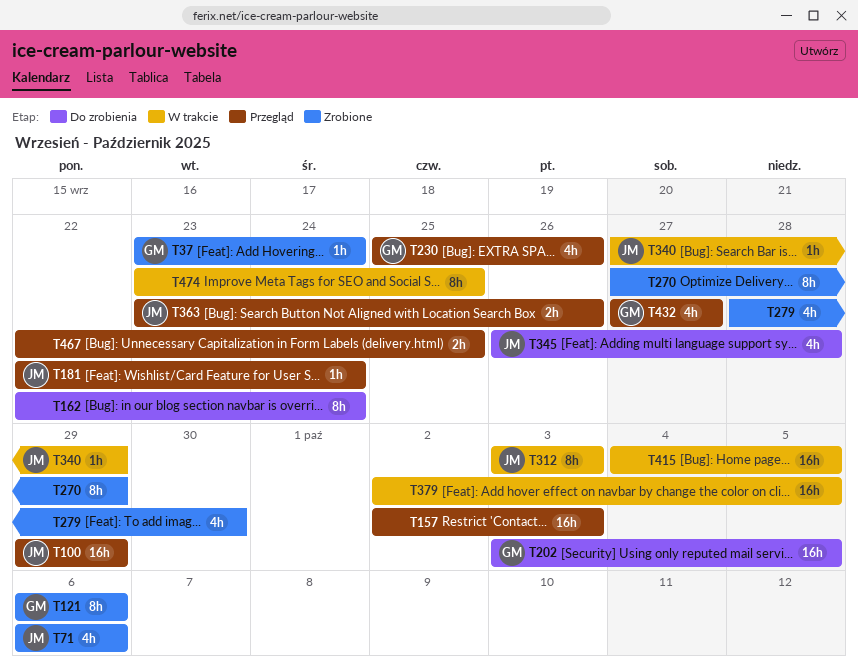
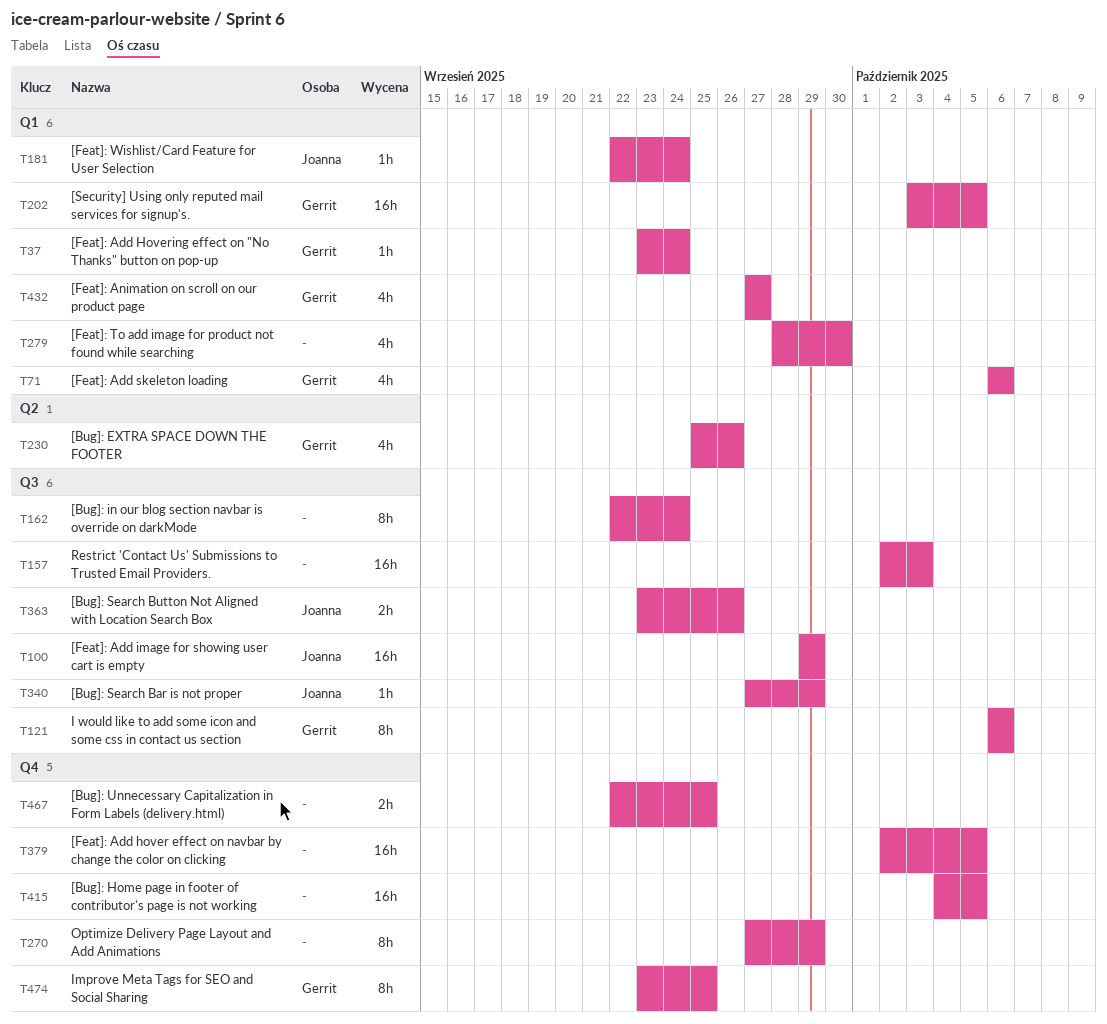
T71, owner: Joanna -> Gerrit
T312: present -> none
T345: present -> none
T474, owner: none -> Gerrit

